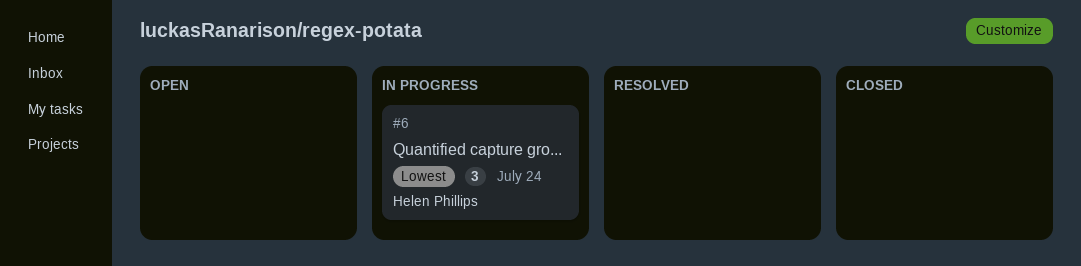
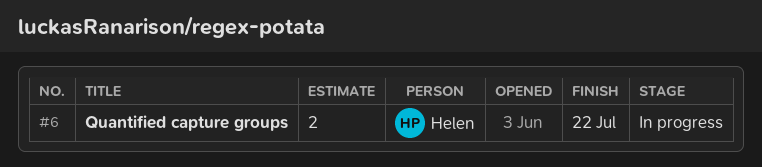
#6, estimate: 3 -> 2
#6, due: Jul 24 -> Jul 22

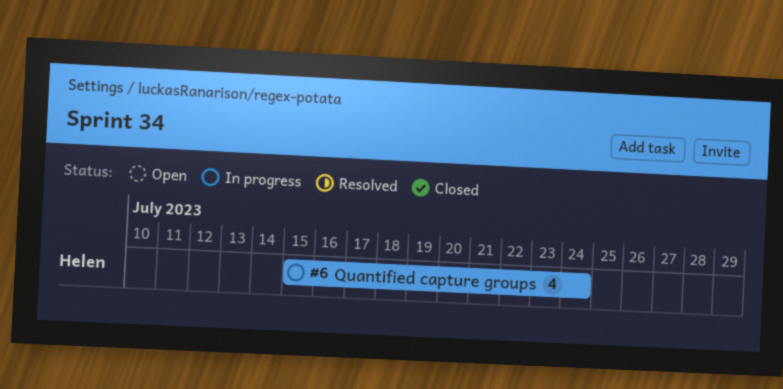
#6, estimate: 2 -> 4
#6, due: Jul 22 -> Jul 24

